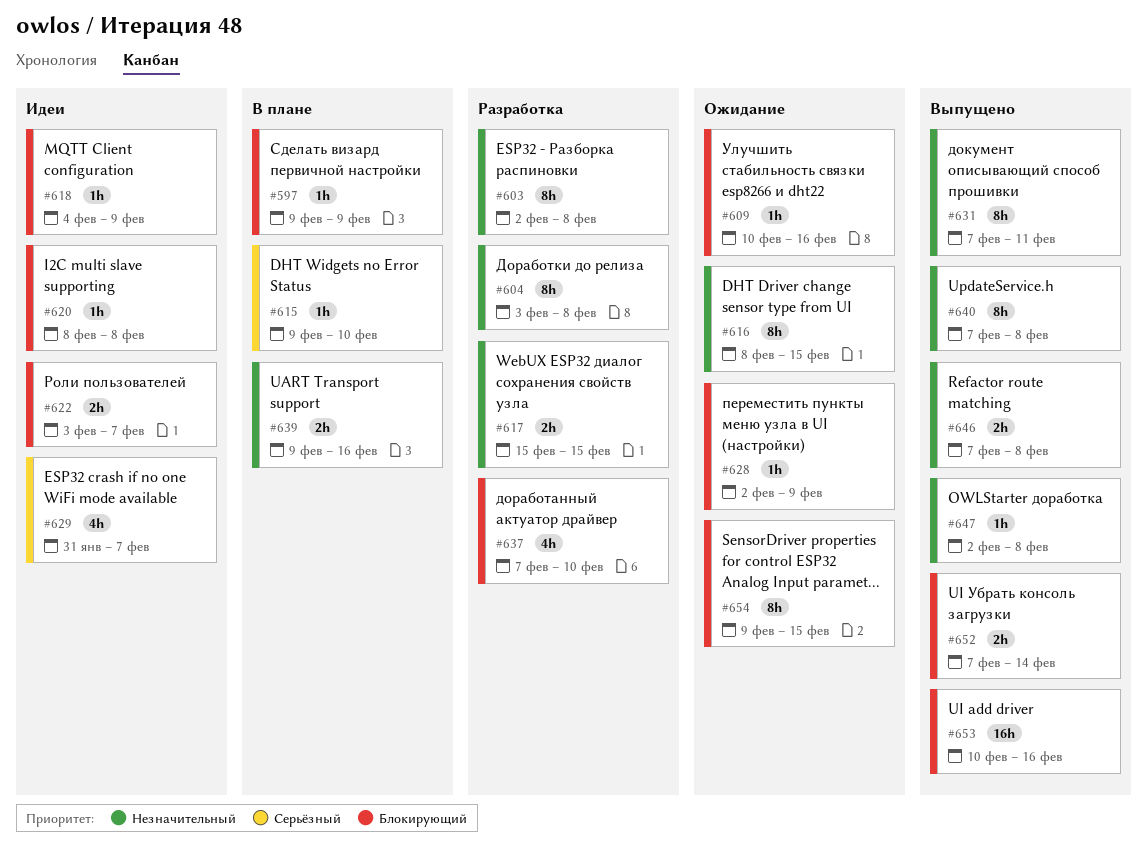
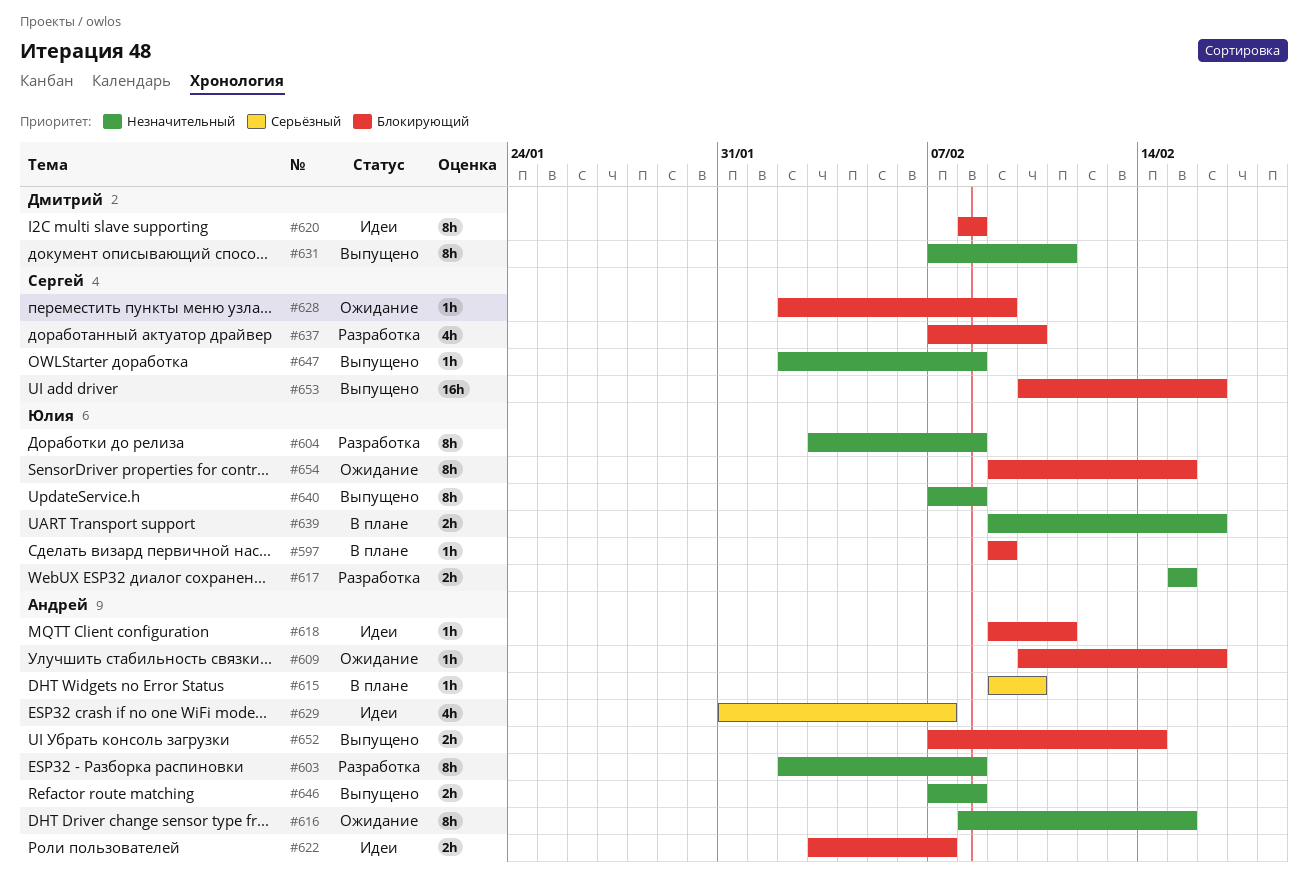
#618, start: Feb 4 -> Feb 9
#618, due: Feb 9 -> Feb 11
#620, estimate: 1h -> 8h

